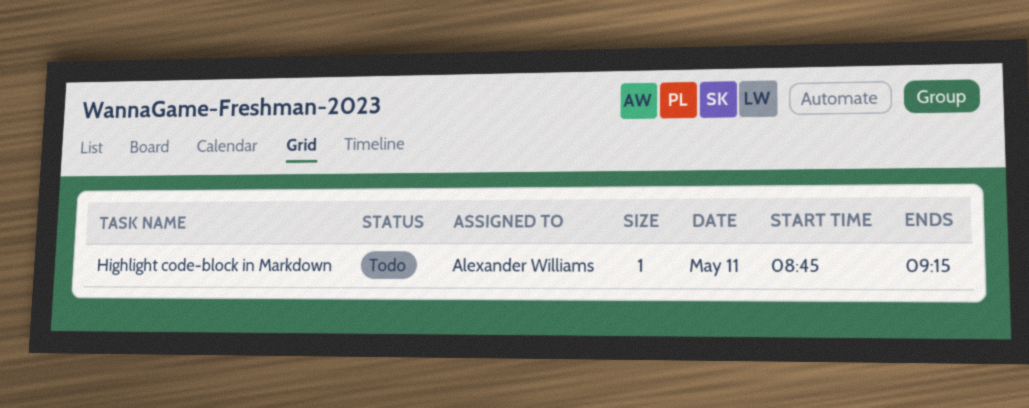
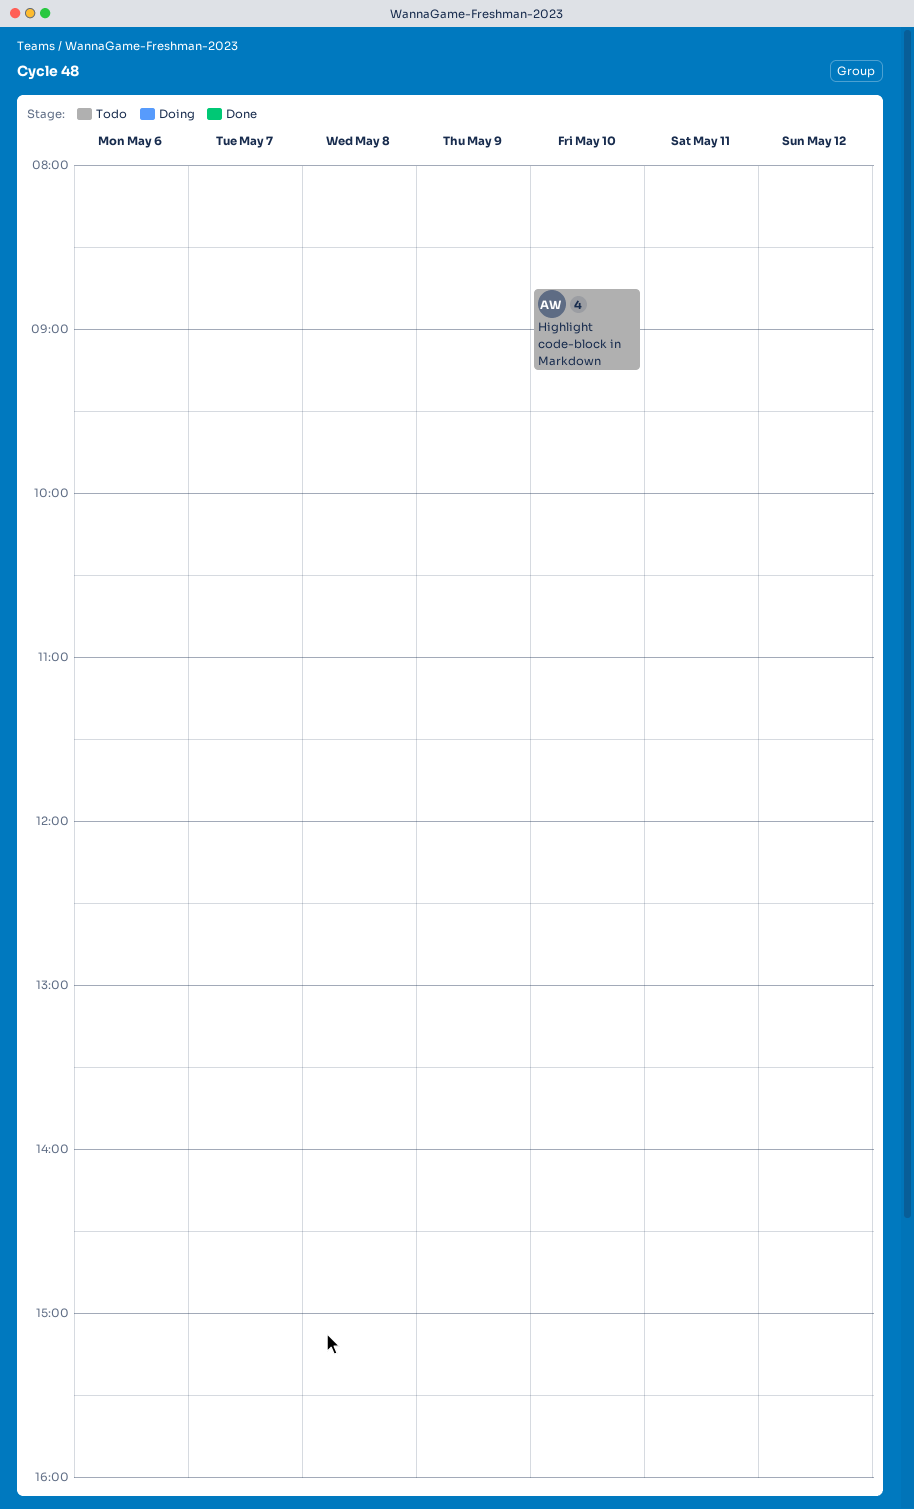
Highlight code-block in Markdown, estimate: 1 -> 4
Highlight code-block in Markdown, day: May 11 -> May 10

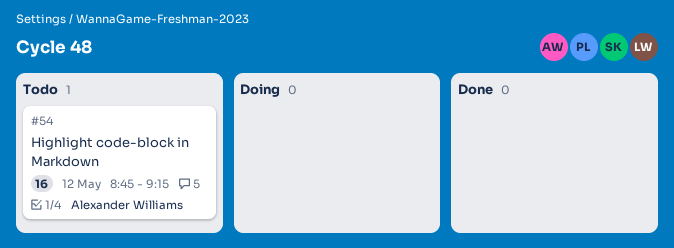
Highlight code-block in Markdown, estimate: 4 -> 16
Highlight code-block in Markdown, day: May 10 -> May 12

